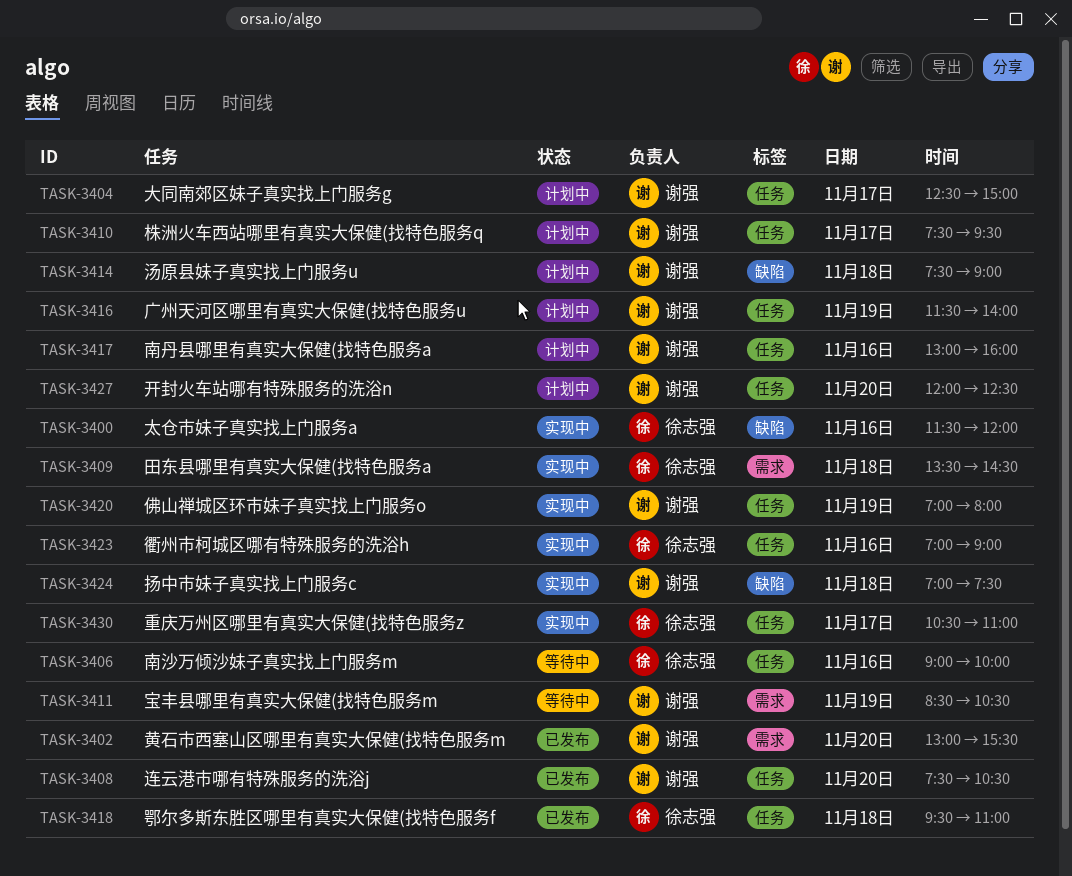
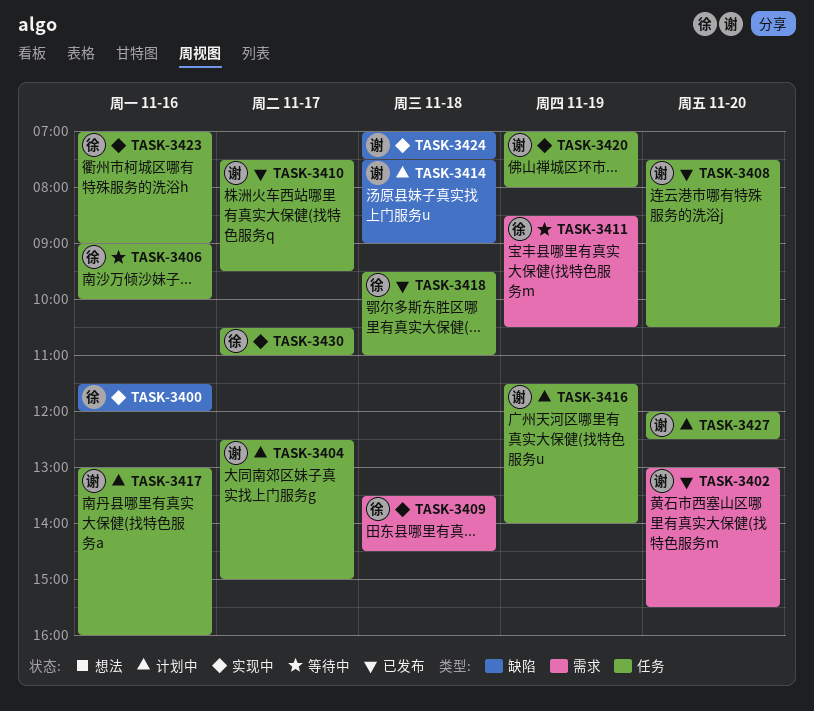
TASK-3410, status: 计划中 -> 已发布
TASK-3411, owner: 谢强 -> 徐志强

